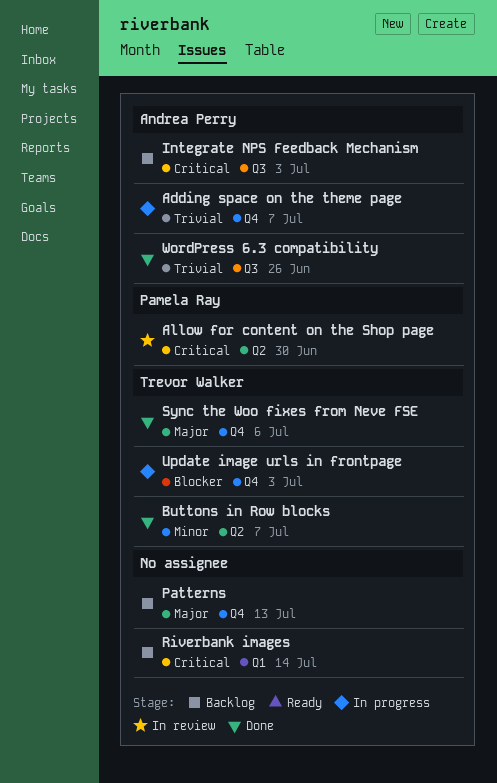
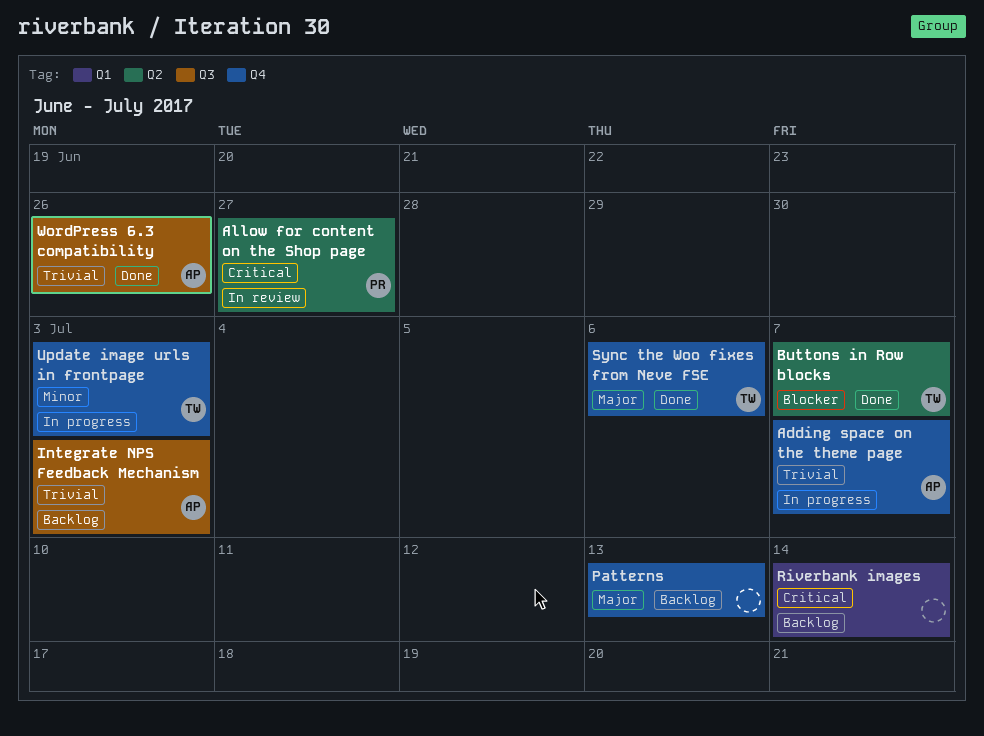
Allow for content on the Shop page, due: Jun 30 -> Jun 27
Buttons in Row blocks, priority: Minor -> Blocker
Integrate NPS Feedback Mechanism, priority: Critical -> Trivial
Update image urls in frontpage, priority: Blocker -> Minor

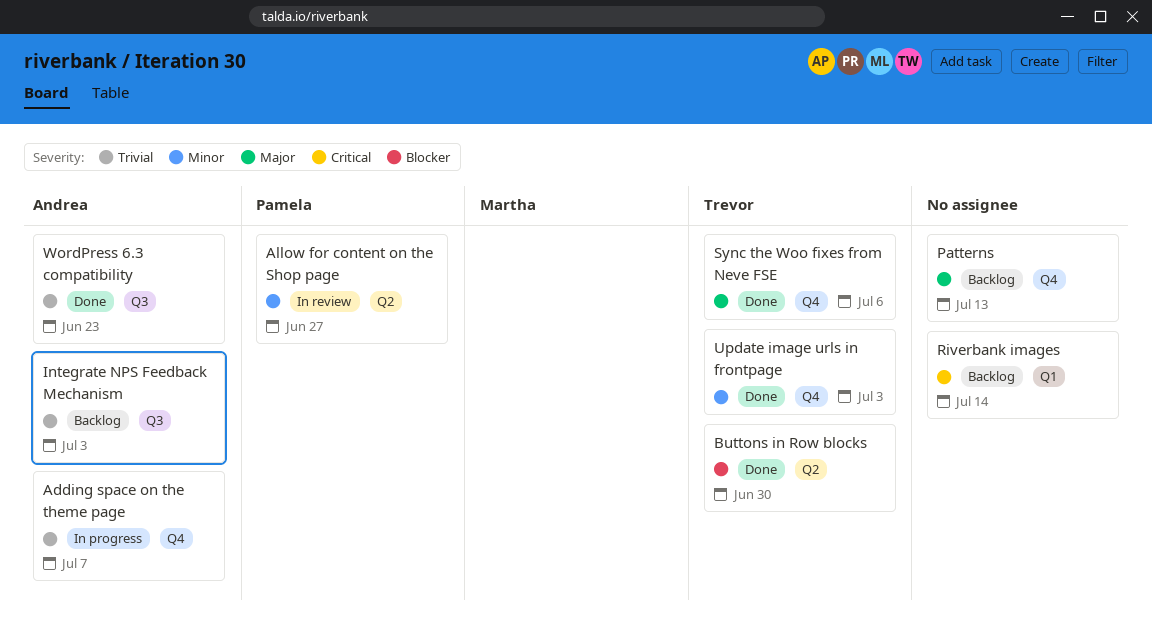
Allow for content on the Shop page, priority: Critical -> Minor
Buttons in Row blocks, due: Jul 7 -> Jun 30
Update image urls in frontpage, status: In progress -> Done
WordPress 6.3 compatibility, due: Jun 26 -> Jun 23

